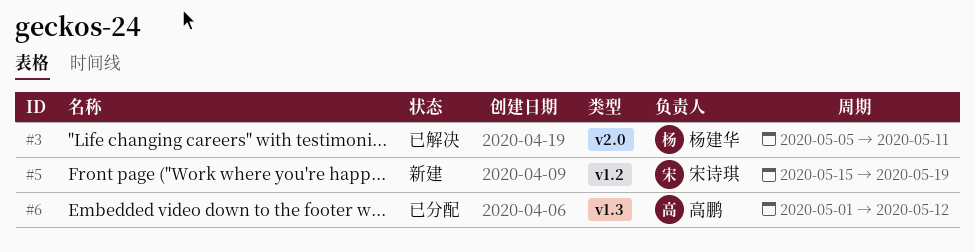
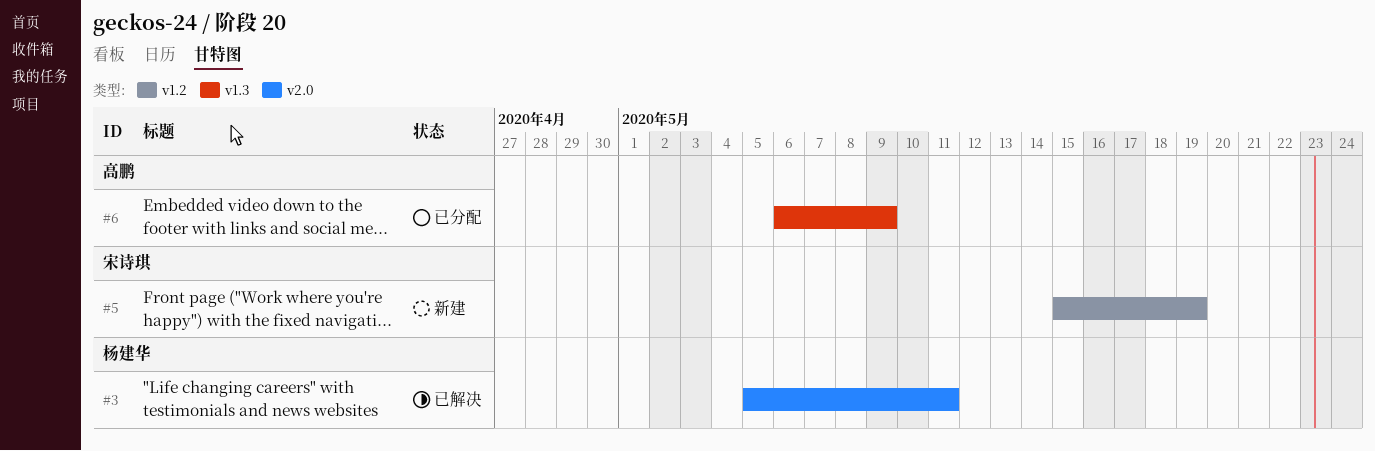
#6, start: May 1 -> May 6
#6, due: May 12 -> May 9

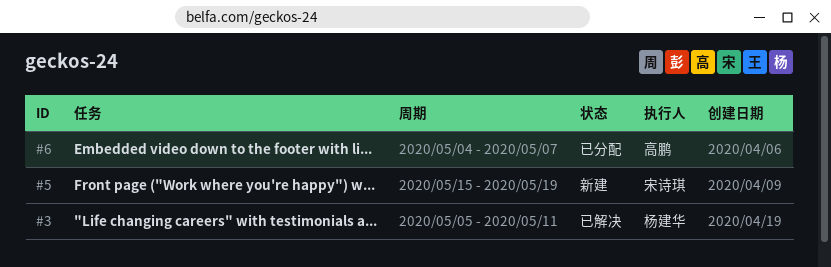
#6, start: May 6 -> May 4
#6, due: May 9 -> May 7

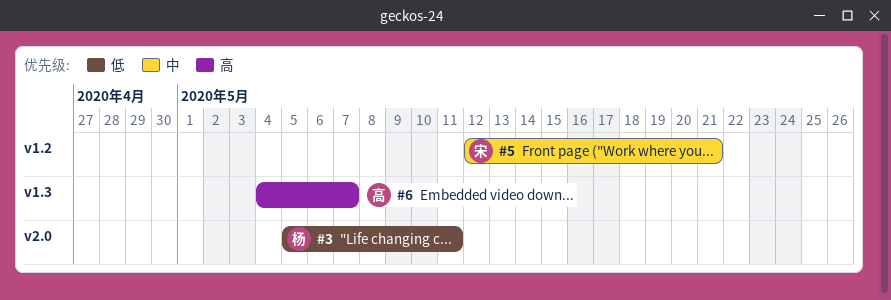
#5, start: May 15 -> May 12
#5, due: May 19 -> May 21

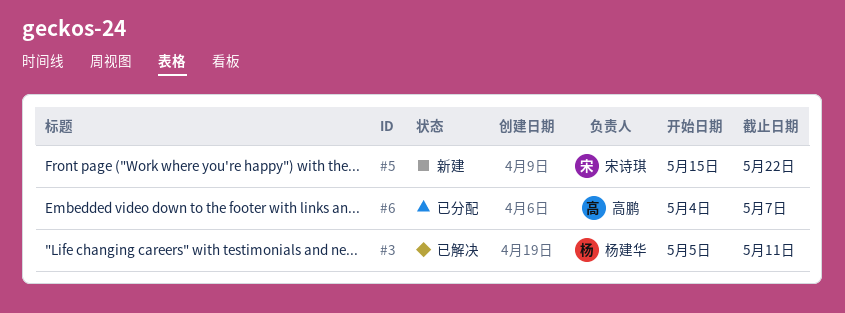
#5, start: May 12 -> May 15
#5, due: May 21 -> May 22

